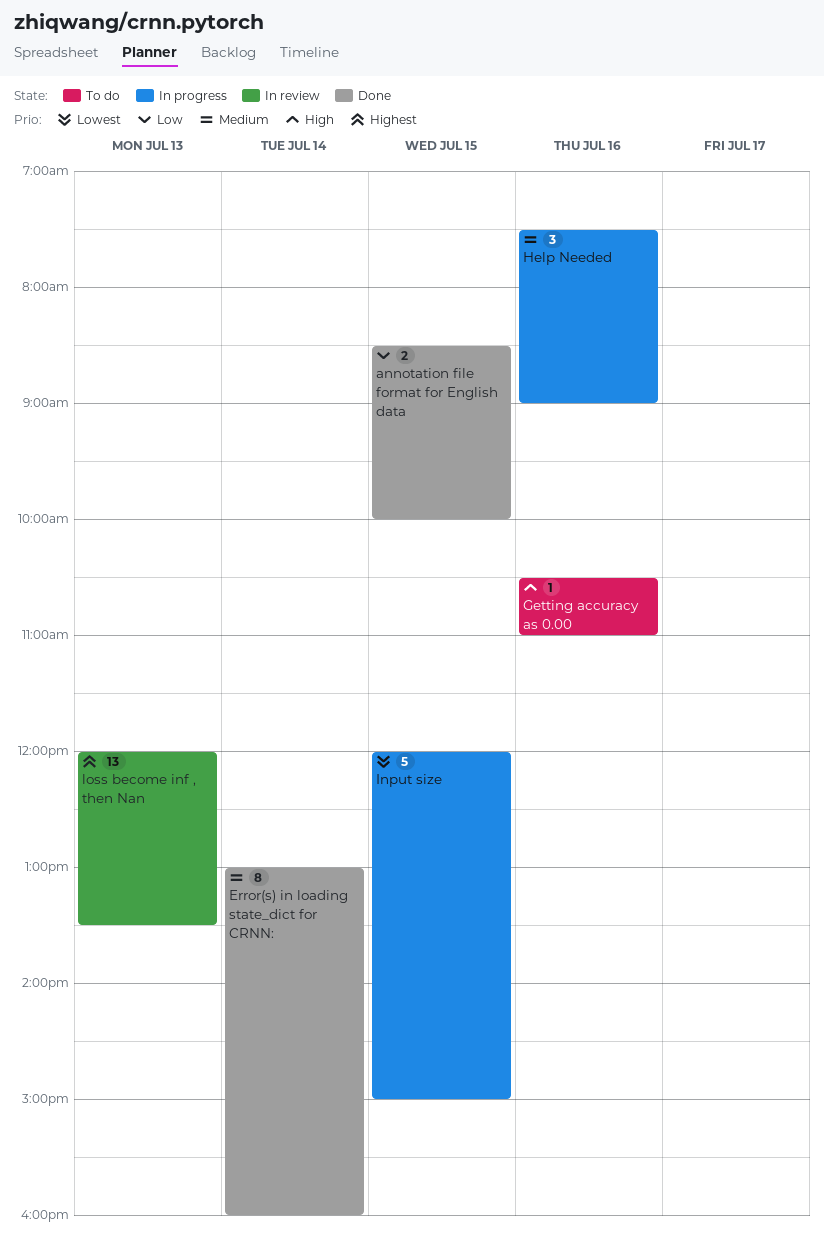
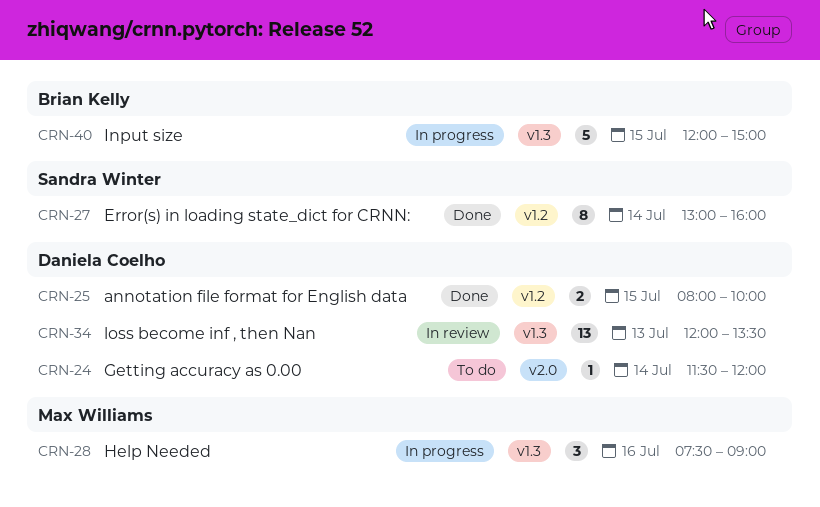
annotation file format for English data, begins: 08:30 -> 08:00
Getting accuracy as 0.00, day: Jul 16 -> Jul 14
Getting accuracy as 0.00, begins: 10:30 -> 11:30
Getting accuracy as 0.00, ends: 11:00 -> 12:00

